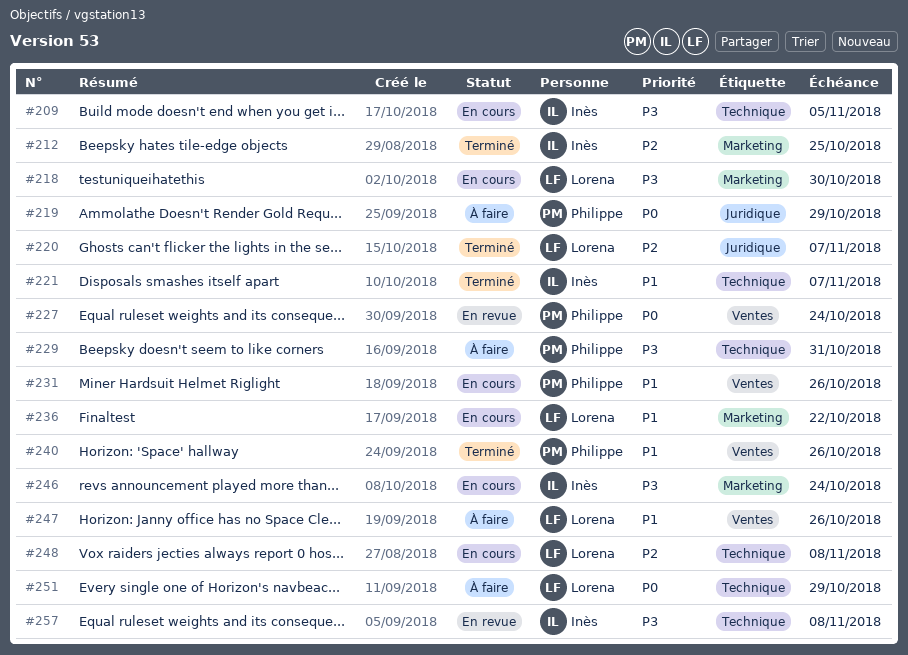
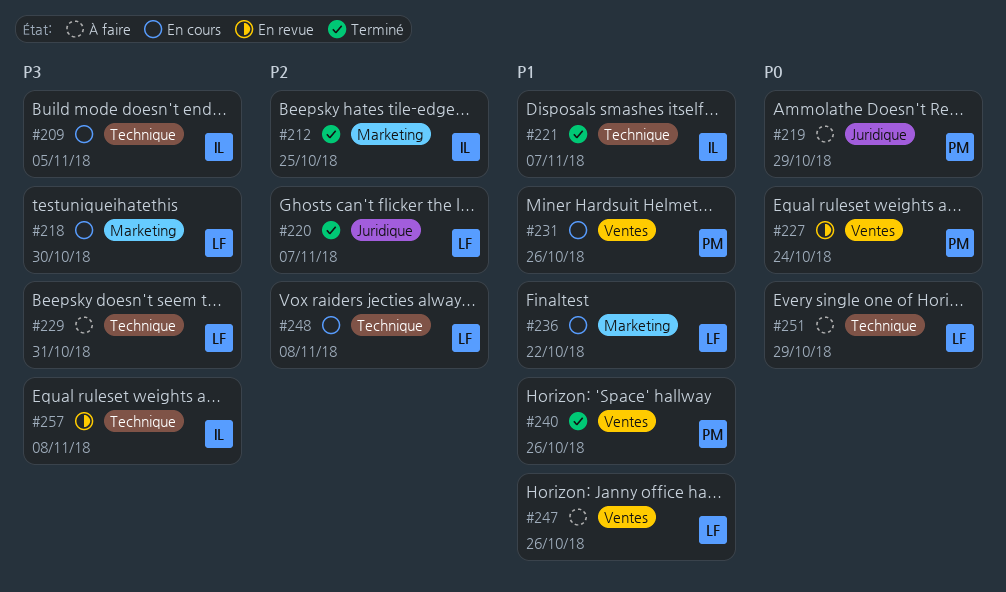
#229, owner: Philippe -> Lorena
#246: present -> none

